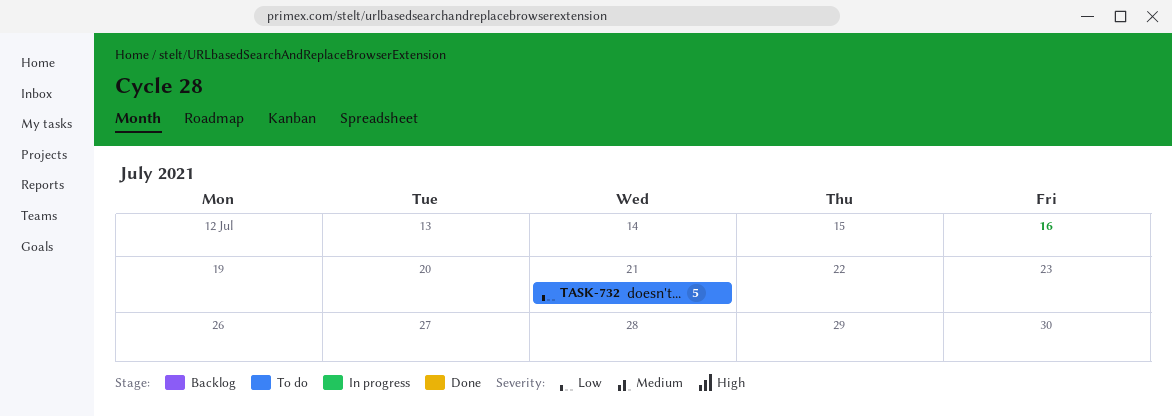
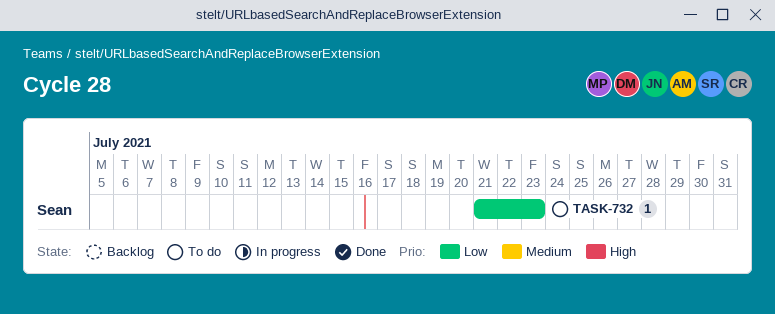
TASK-732, estimate: 5 -> 1
TASK-732, due: Jul 21 -> Jul 23

